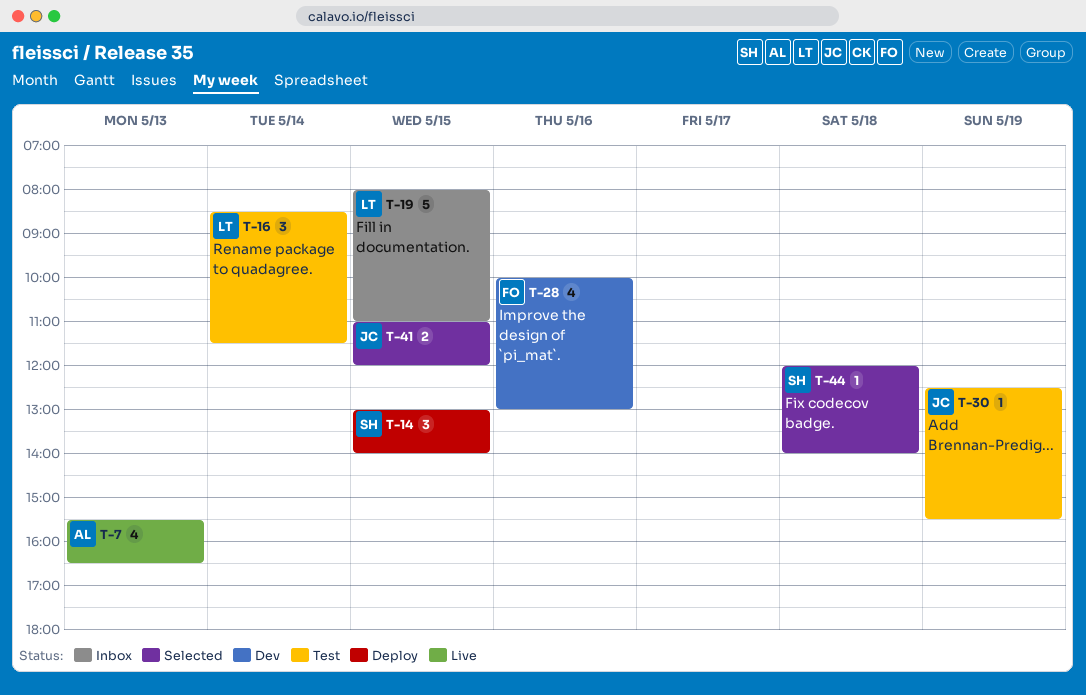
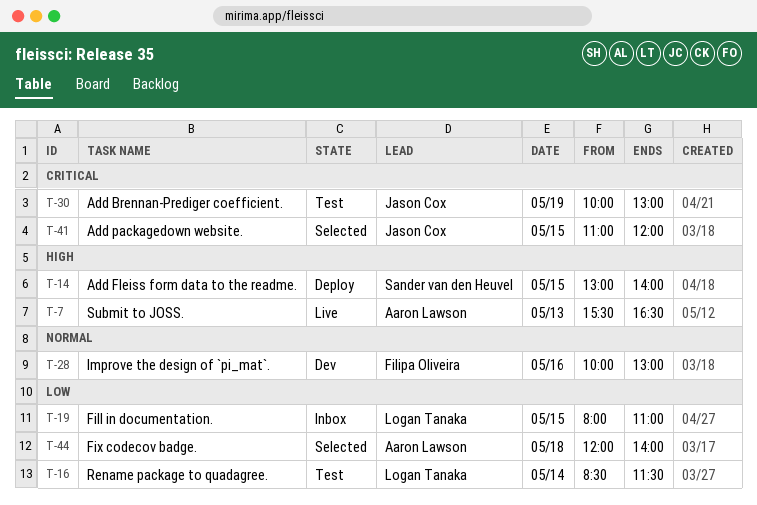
T-30, begins: 12:30 -> 10:00
T-30, ends: 15:30 -> 13:00
T-44, owner: Sander van den Heuvel -> Aaron Lawson

